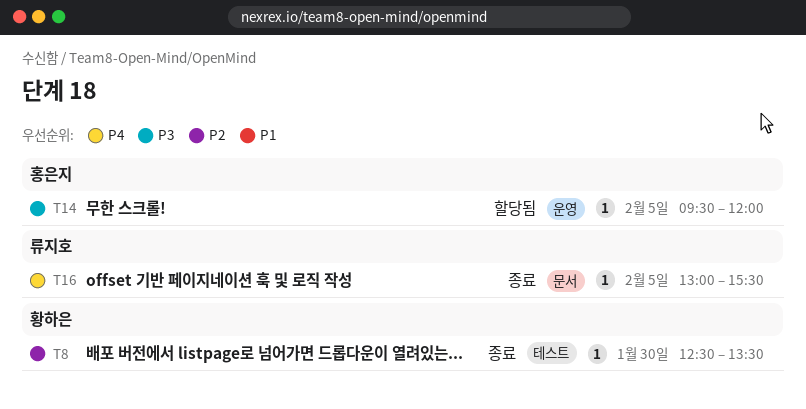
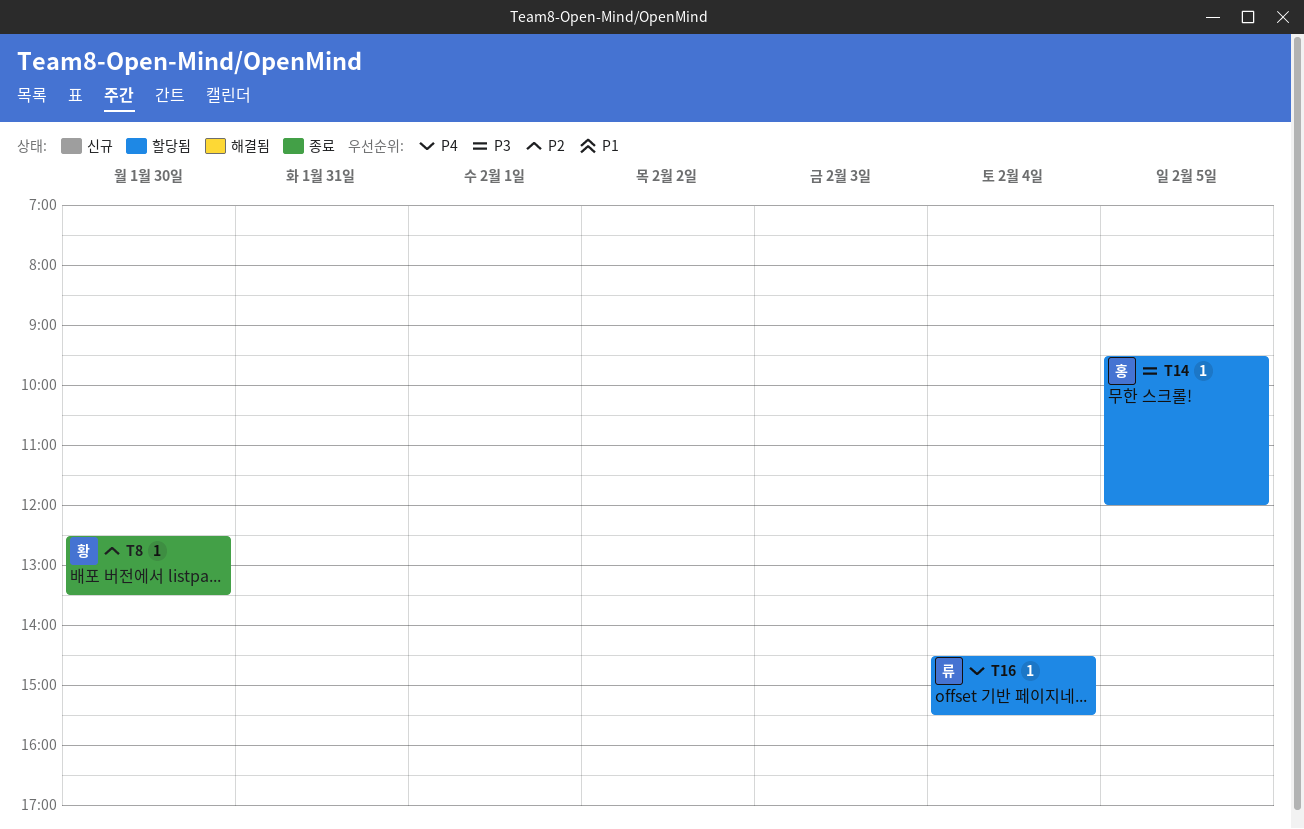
T16, status: 종료 -> 할당됨
T16, day: Feb 5 -> Feb 4
T16, begins: 13:00 -> 14:30

